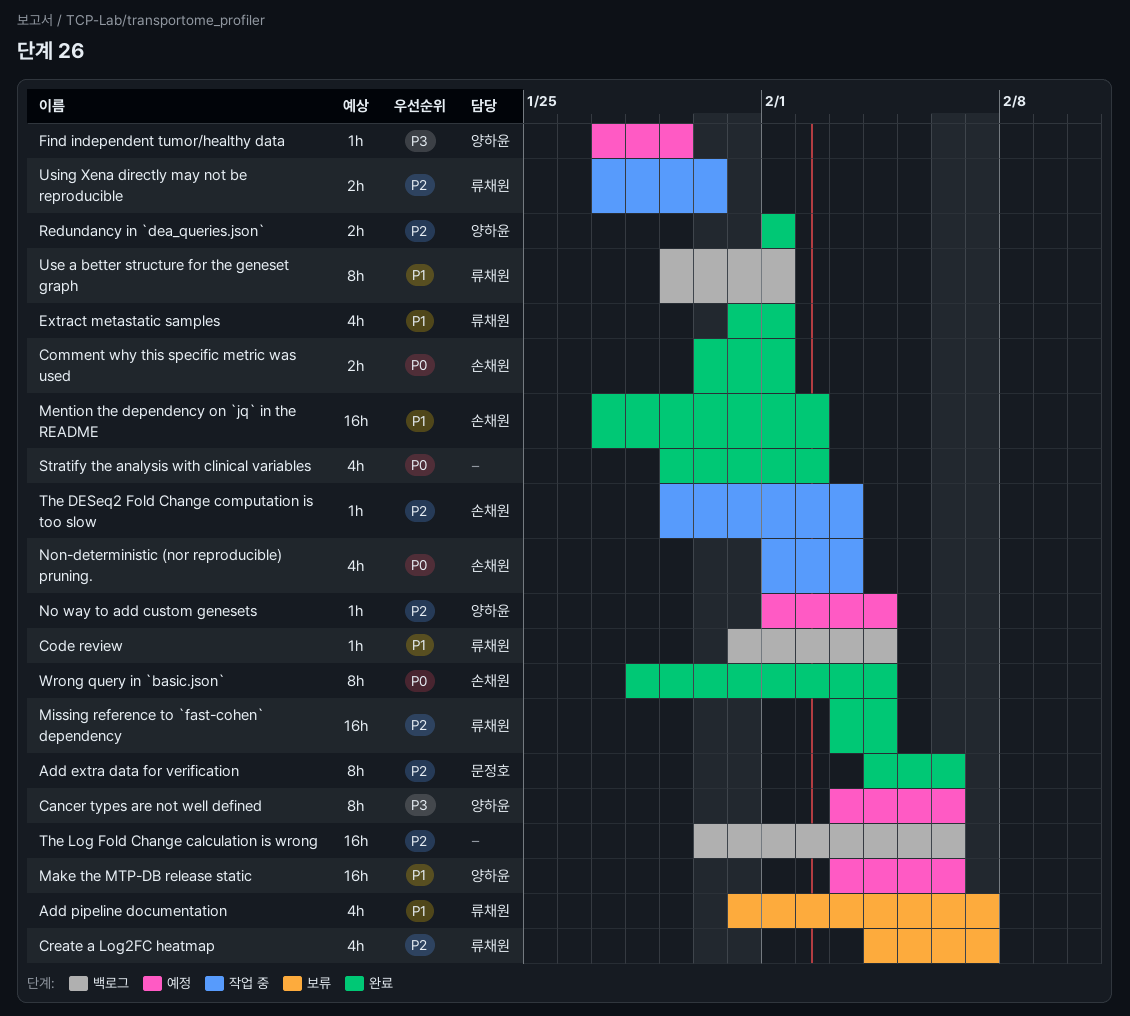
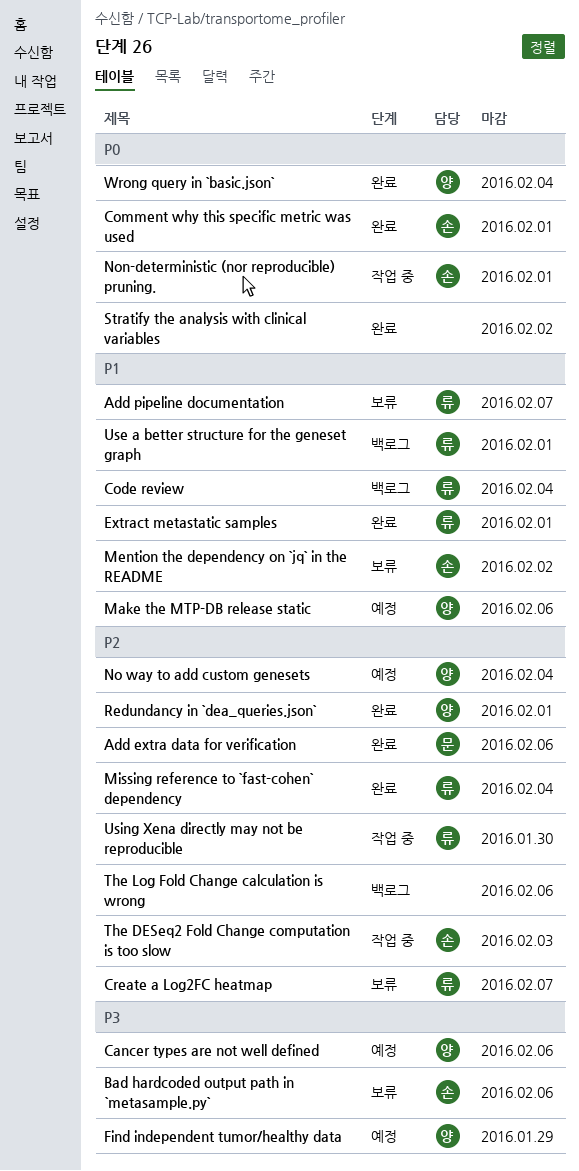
Bad hardcoded output path in `metasample.py`: none -> present
Mention the dependency on `jq` in the README, status: 완료 -> 보류
Non-deterministic (nor reproducible) pruning., due: Feb 3 -> Feb 1
Wrong query in `basic.json`, owner: 손채원 -> 양하윤

